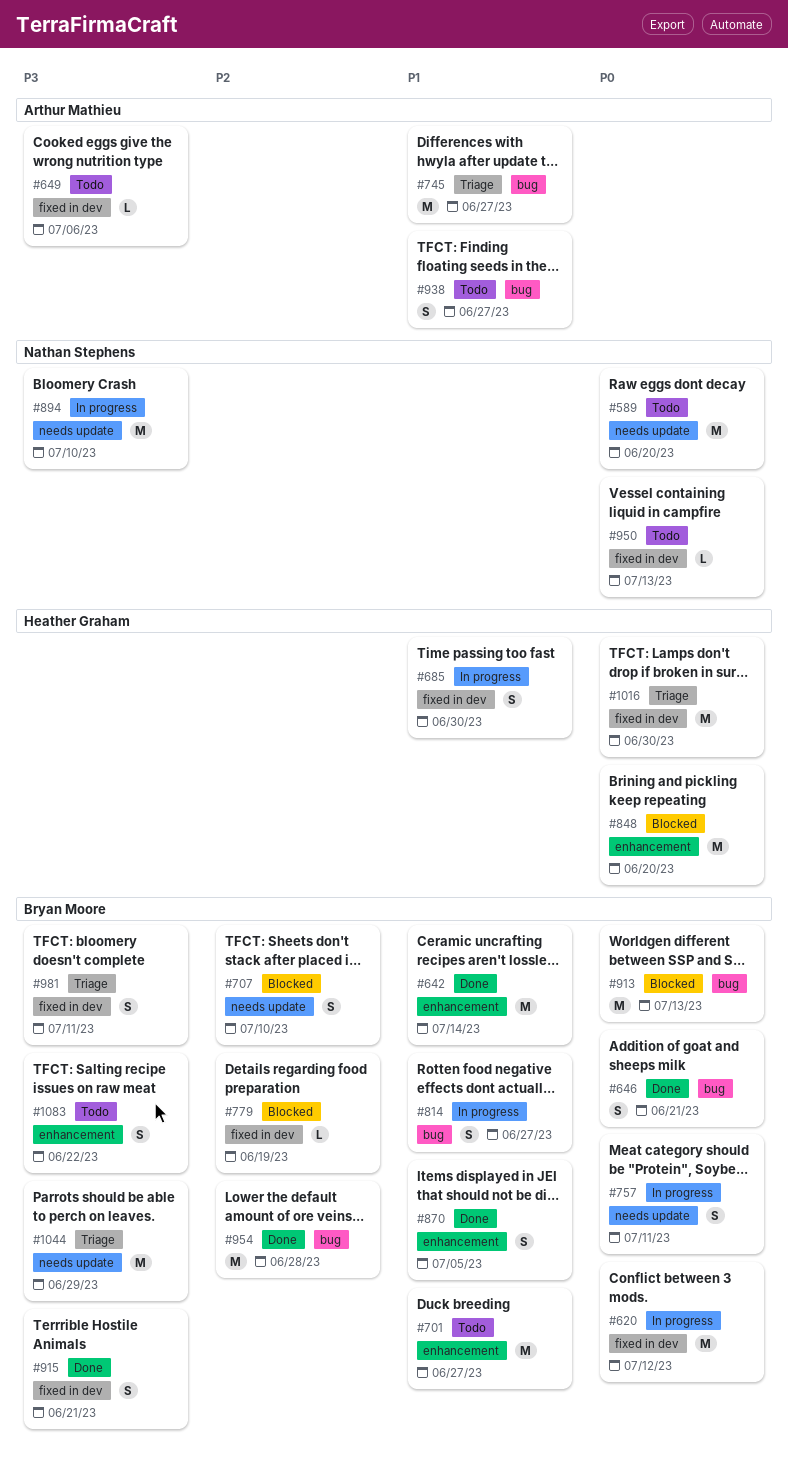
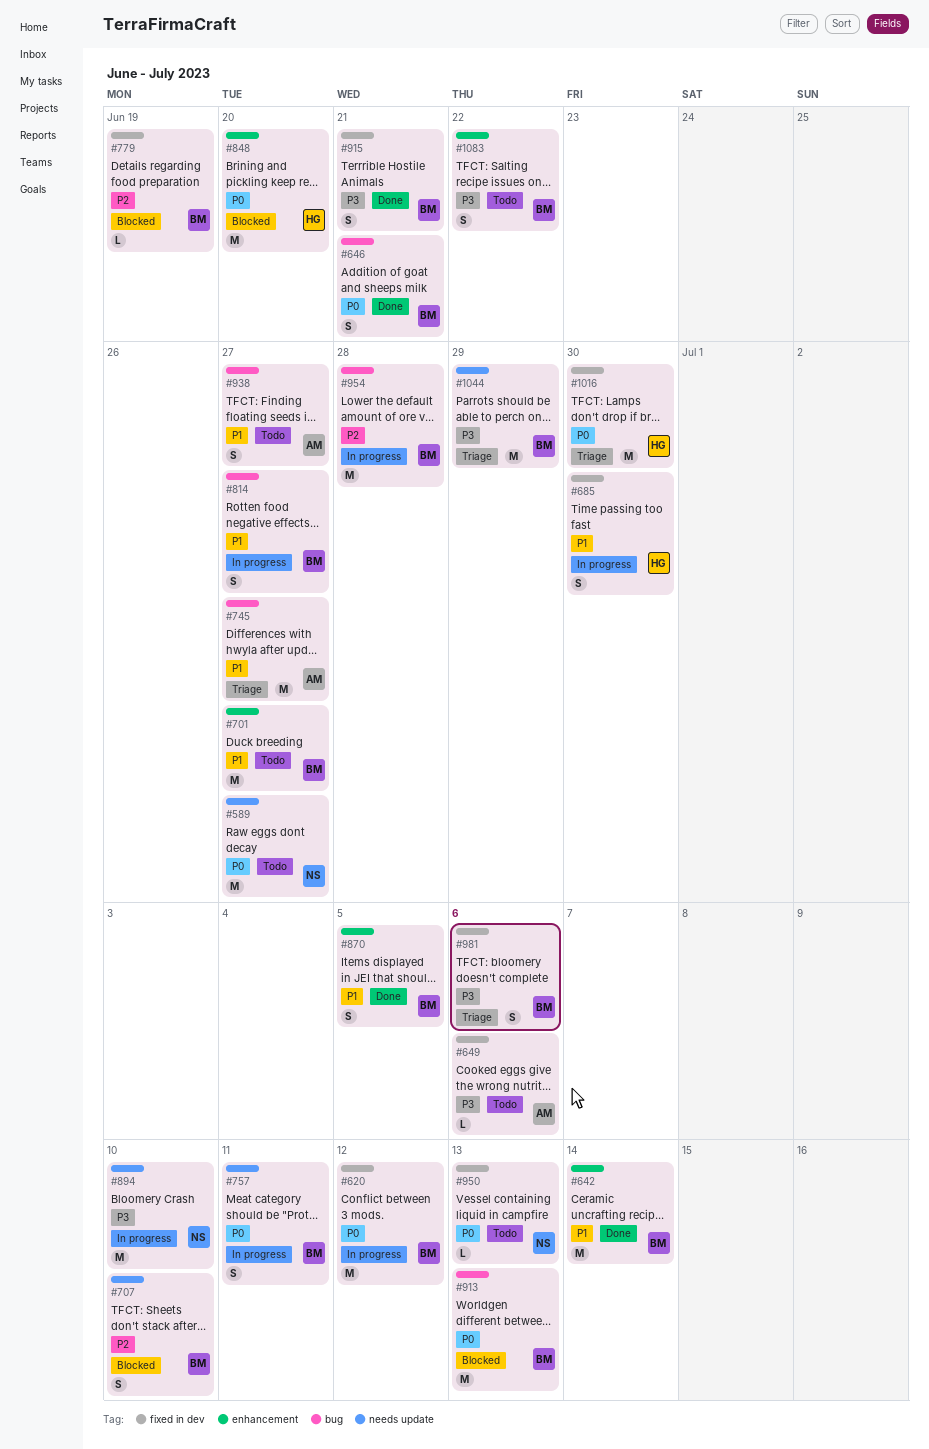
#589, due: Jun 20 -> Jun 27
#954, status: Done -> In progress
#981, due: Jul 11 -> Jul 6

